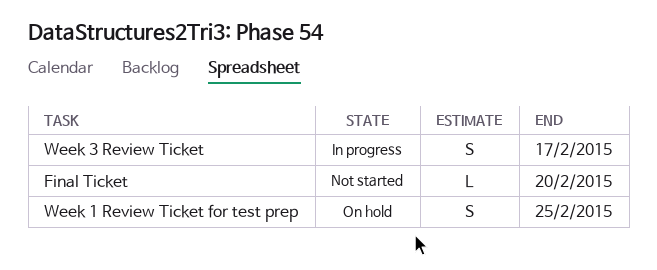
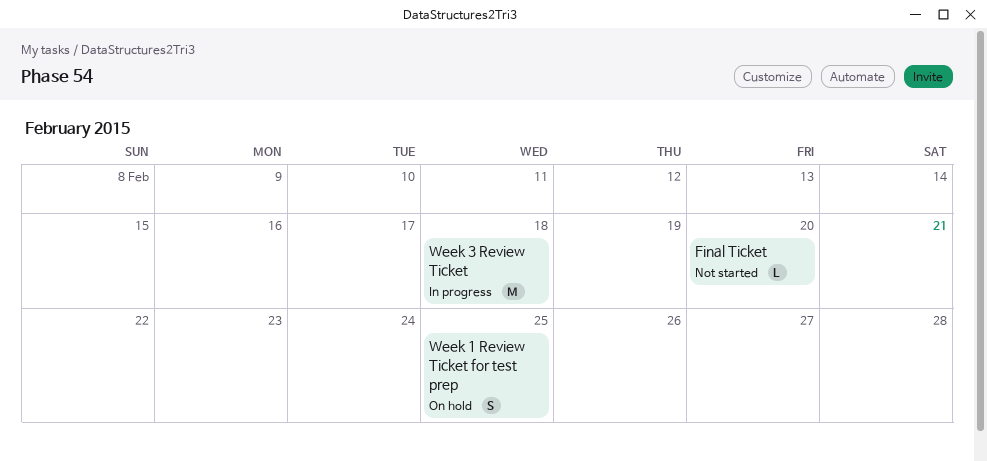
Week 3 Review Ticket, estimate: S -> M
Week 3 Review Ticket, due: Feb 17 -> Feb 18

